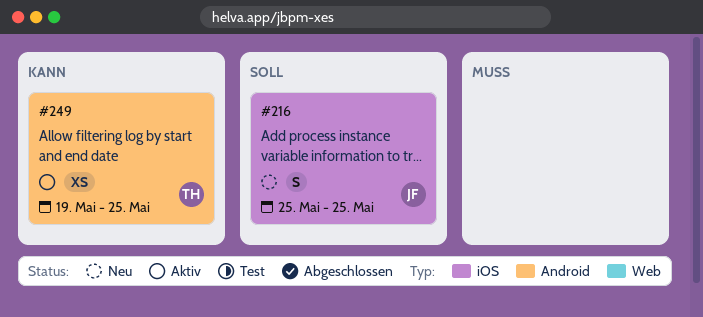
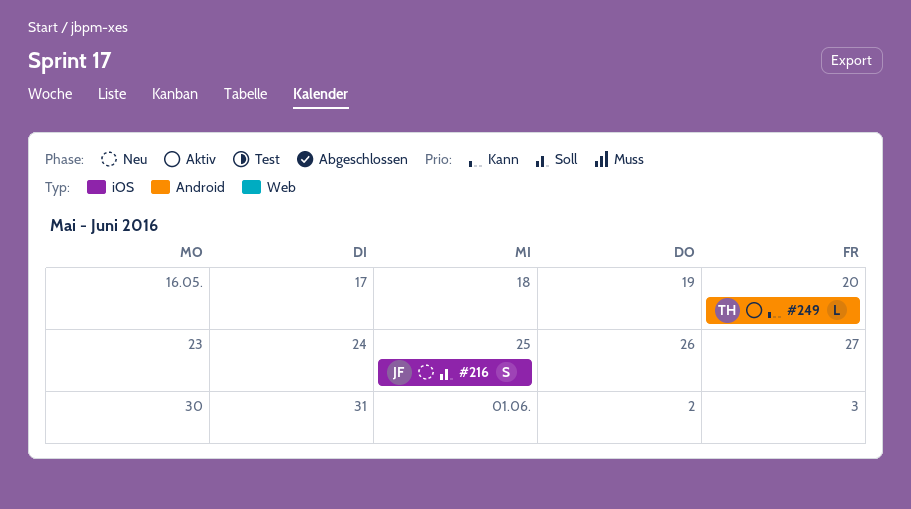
#249, estimate: XS -> L
#249, start: May 19 -> May 20
#249, due: May 25 -> May 20

